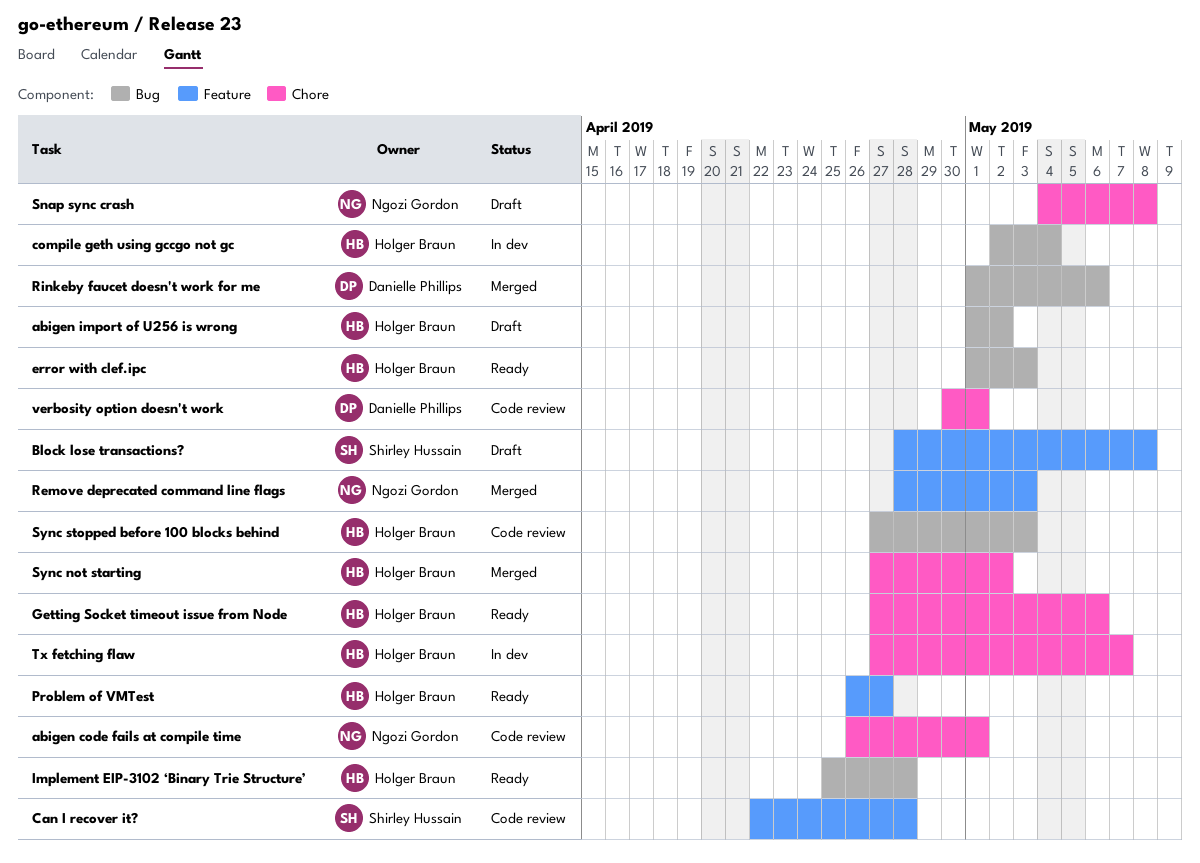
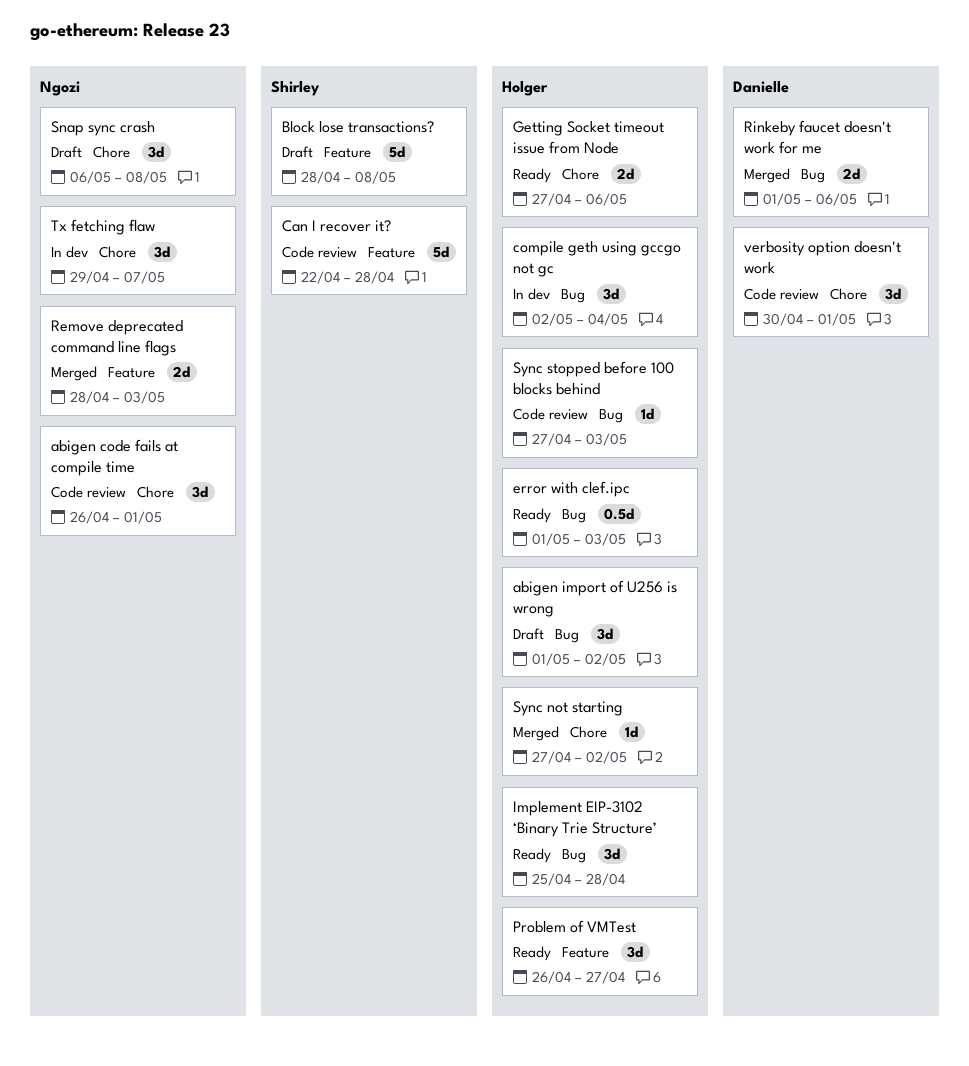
Snap sync crash, start: May 4 -> May 6
Tx fetching flaw, owner: Holger Braun -> Ngozi Gordon
Tx fetching flaw, start: Apr 27 -> Apr 29

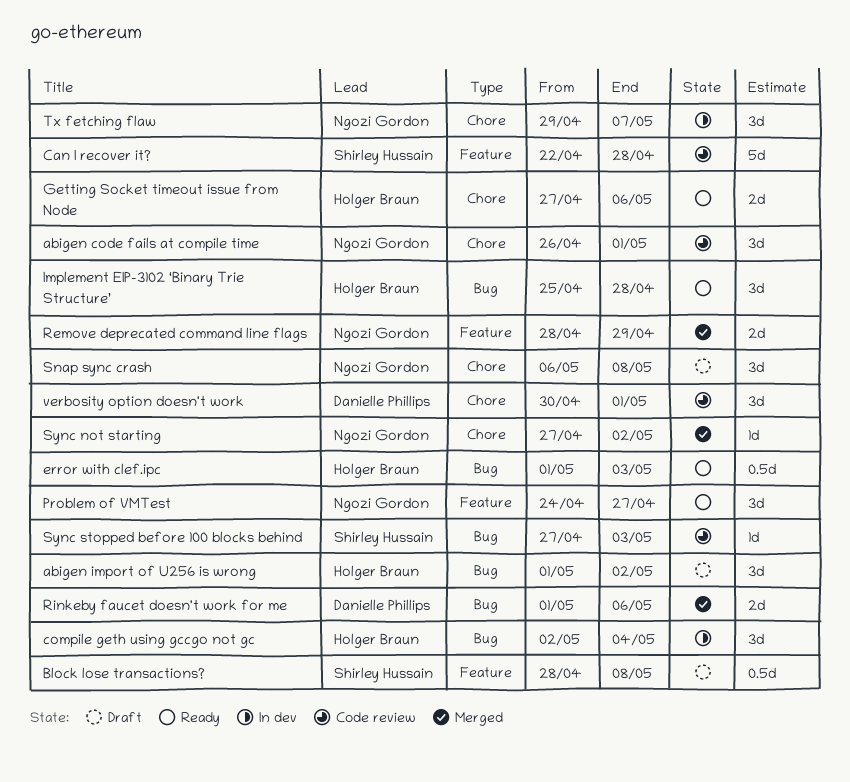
Block lose transactions?, estimate: 5d -> 0.5d
Problem of VMTest, owner: Holger Braun -> Ngozi Gordon
Problem of VMTest, start: Apr 26 -> Apr 24
Remove deprecated command line flags, due: May 3 -> Apr 29
Sync not starting, owner: Holger Braun -> Ngozi Gordon
Sync stopped before 100 blocks behind, owner: Holger Braun -> Shirley Hussain

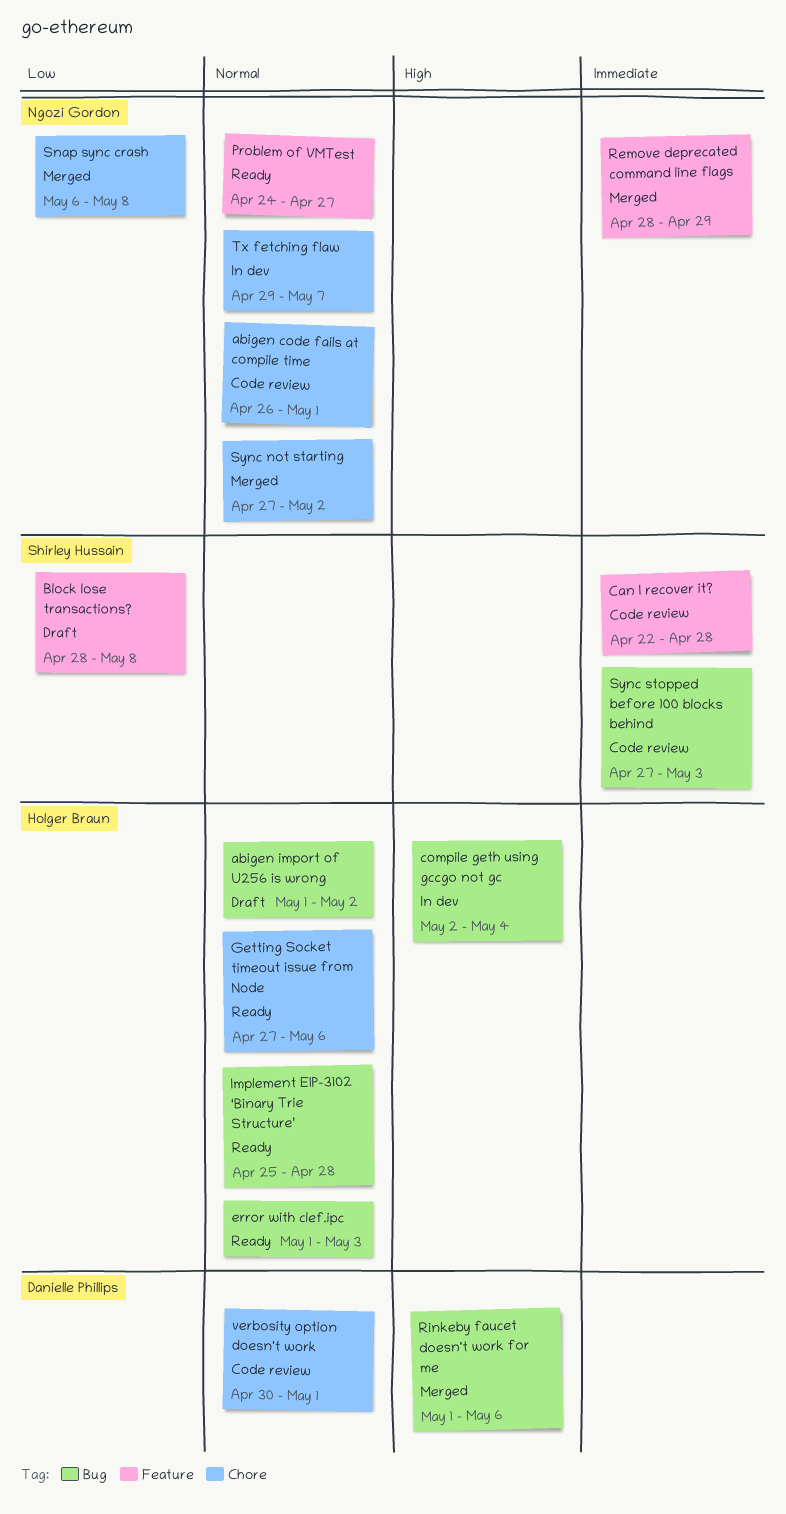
Snap sync crash, status: Draft -> Merged

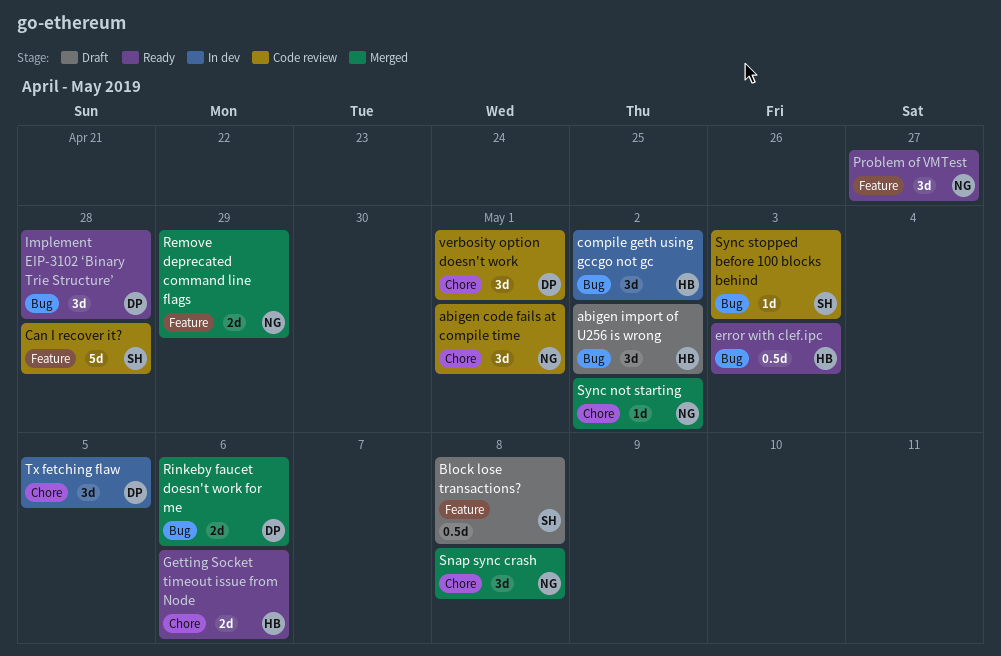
compile geth using gccgo not gc, due: May 4 -> May 2
Implement EIP-3102 ‘Binary Trie Structure’, owner: Holger Braun -> Danielle Phillips
Tx fetching flaw, owner: Ngozi Gordon -> Danielle Phillips
Tx fetching flaw, due: May 7 -> May 5

